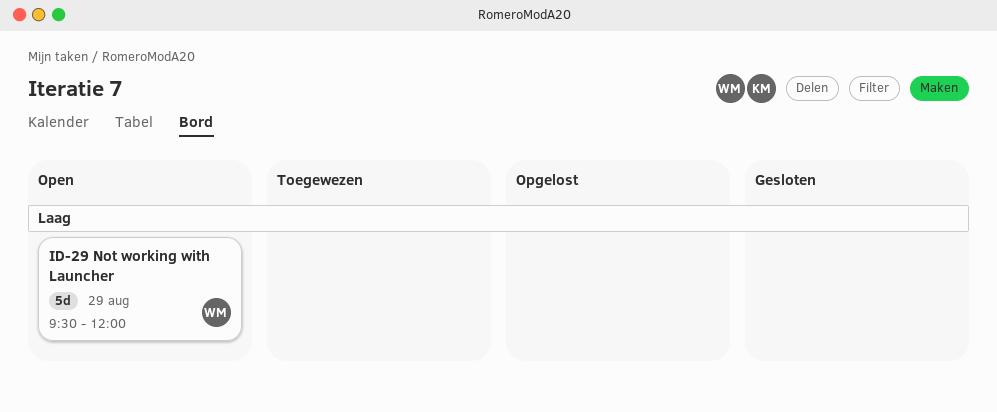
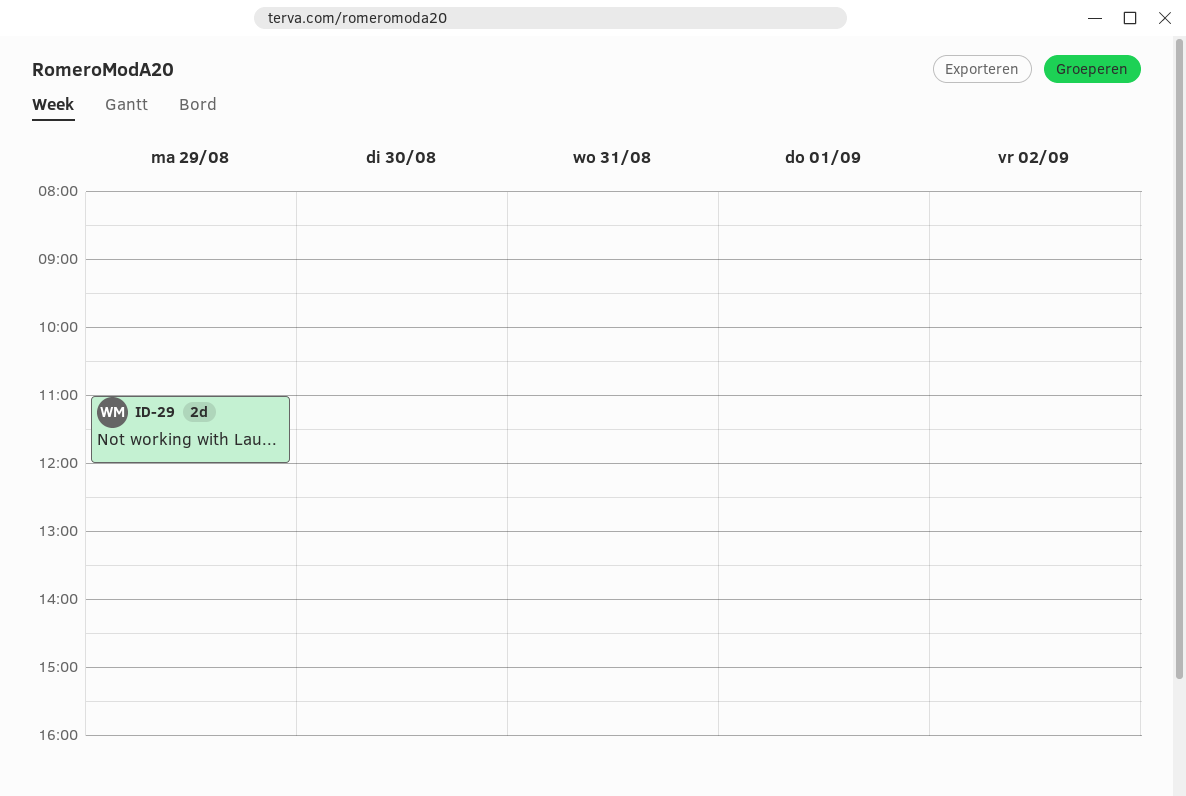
ID-29, estimate: 5d -> 2d
ID-29, begins: 09:30 -> 11:00

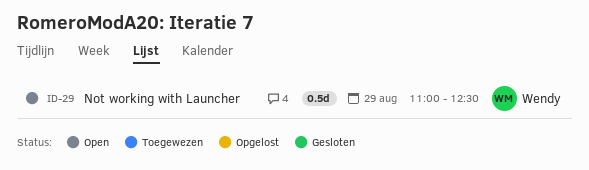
ID-29, estimate: 2d -> 0.5d
ID-29, ends: 12:00 -> 12:30

